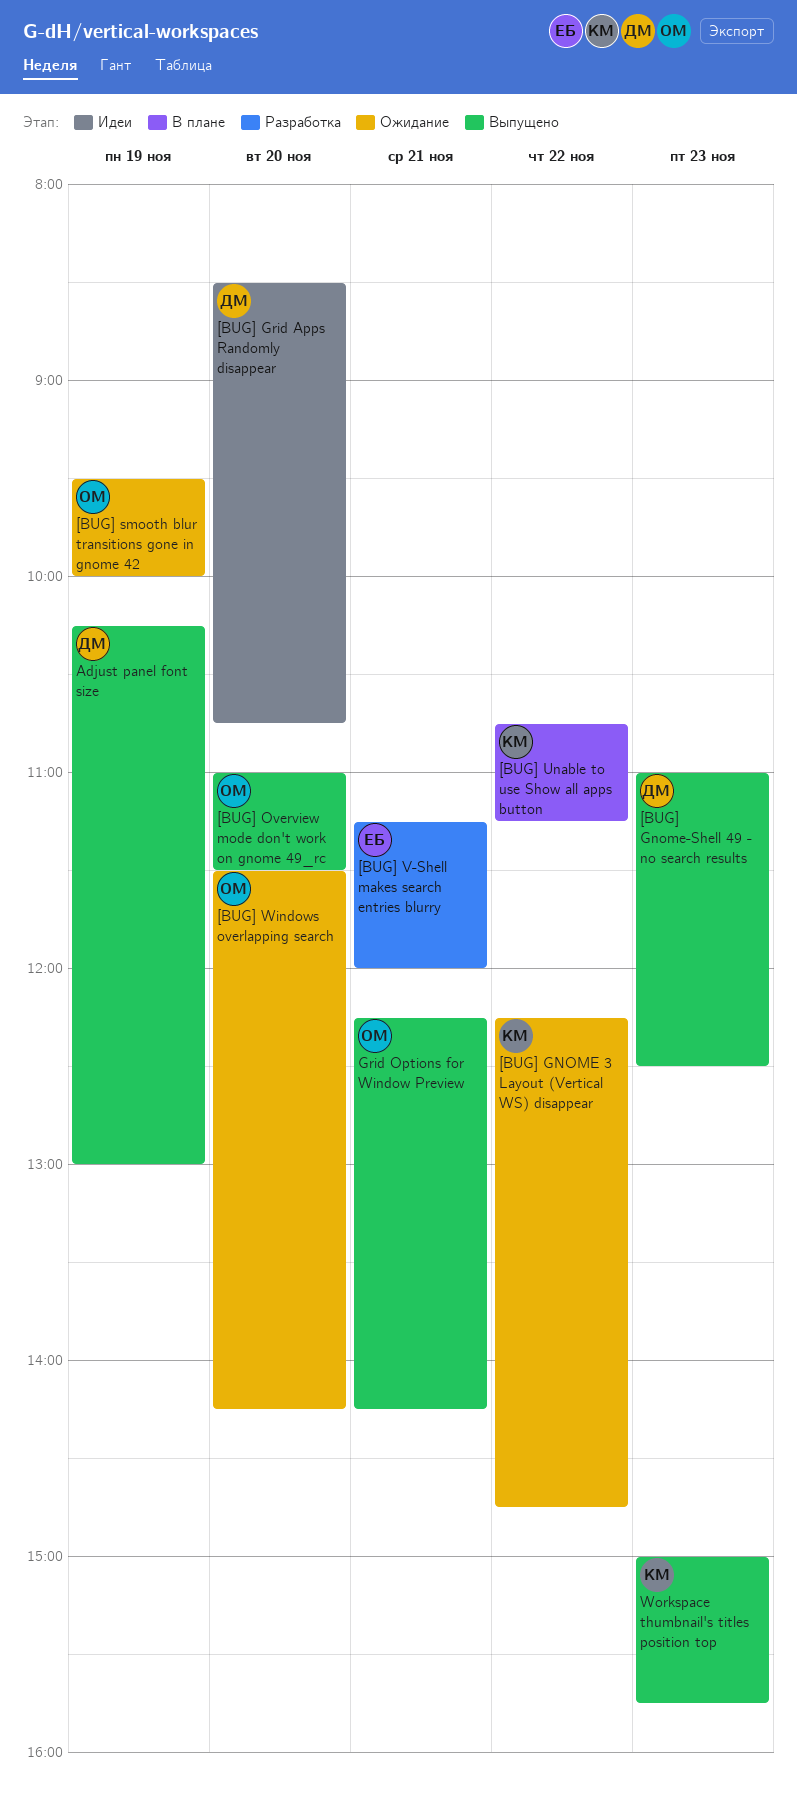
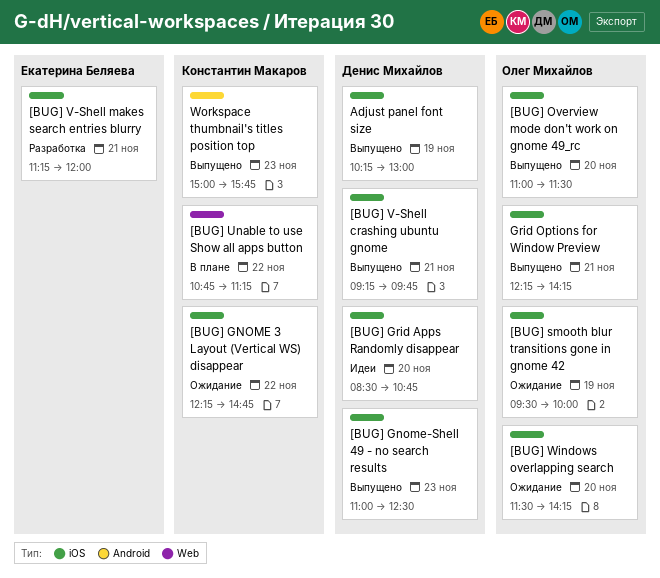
[BUG] V-Shell crashing ubuntu gnome: none -> present

